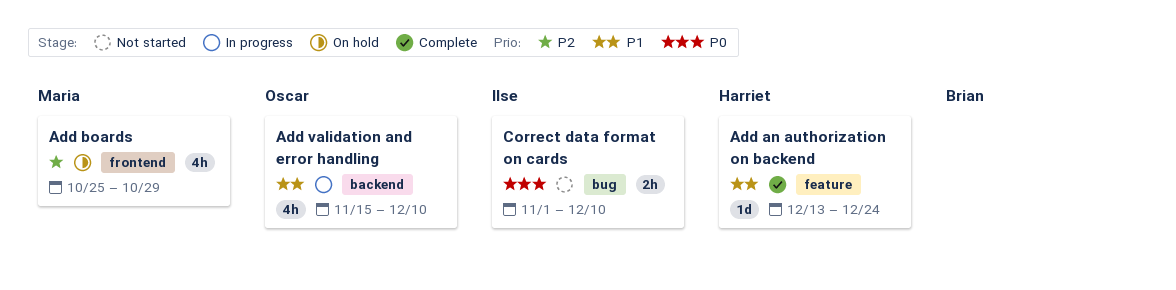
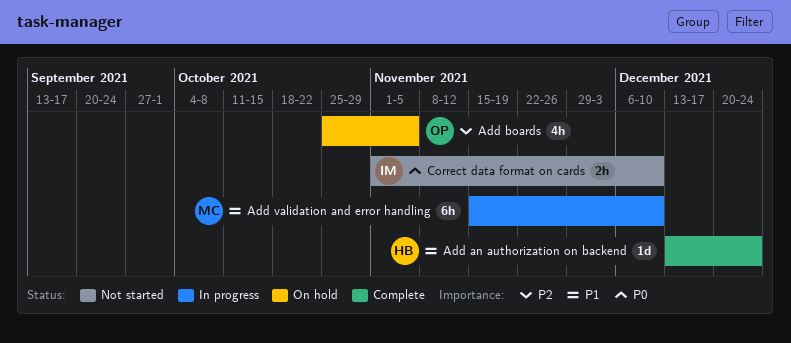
Add boards, owner: Maria -> Oscar
Add boards, due: Oct 29 -> Nov 5
Add validation and error handling, owner: Oscar -> Maria
Add validation and error handling, estimate: 4h -> 6h

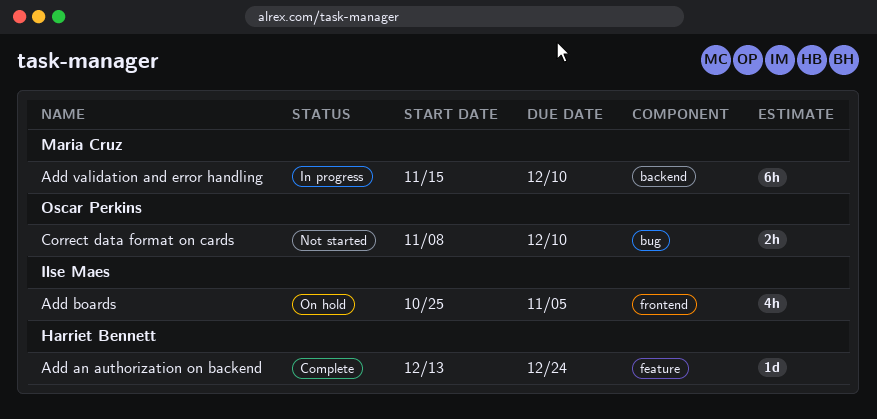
Add boards, owner: Oscar Perkins -> Ilse Maes
Correct data format on cards, owner: Ilse Maes -> Oscar Perkins
Correct data format on cards, start: Nov 1 -> Nov 8

